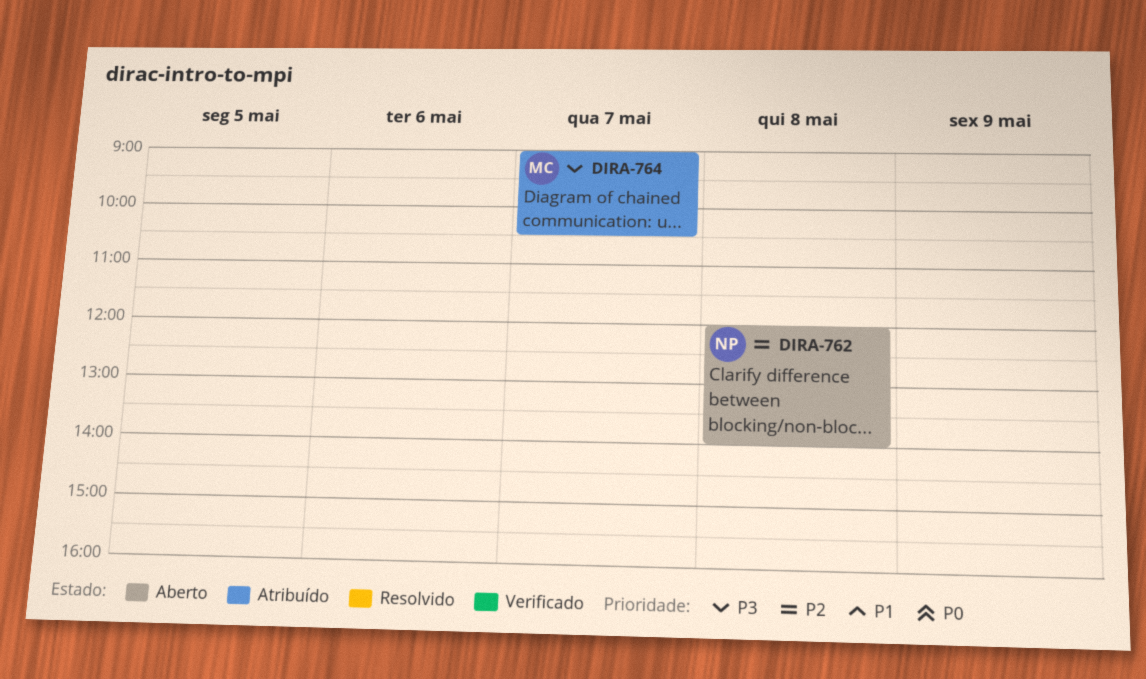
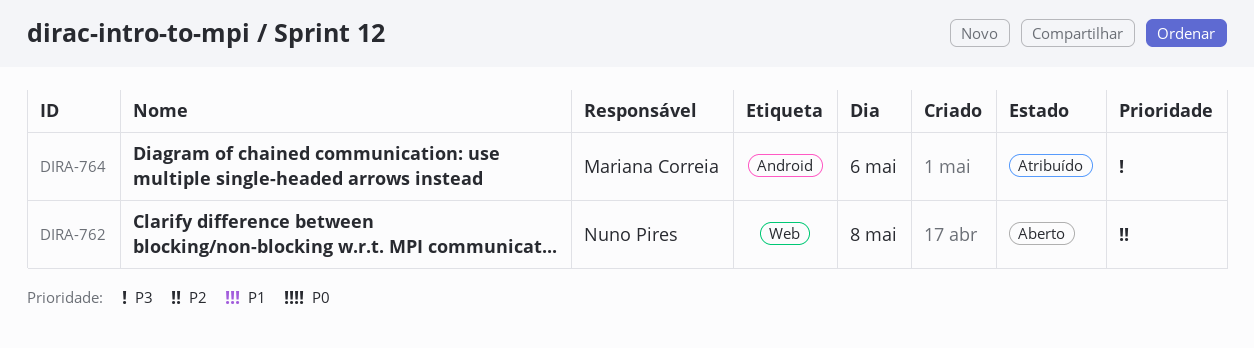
DIRA-764, day: May 7 -> May 6

